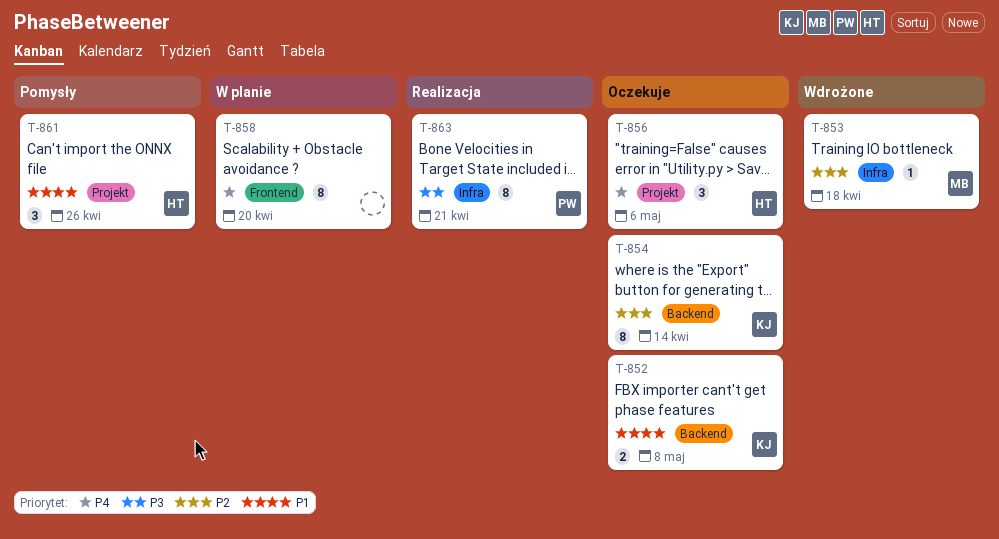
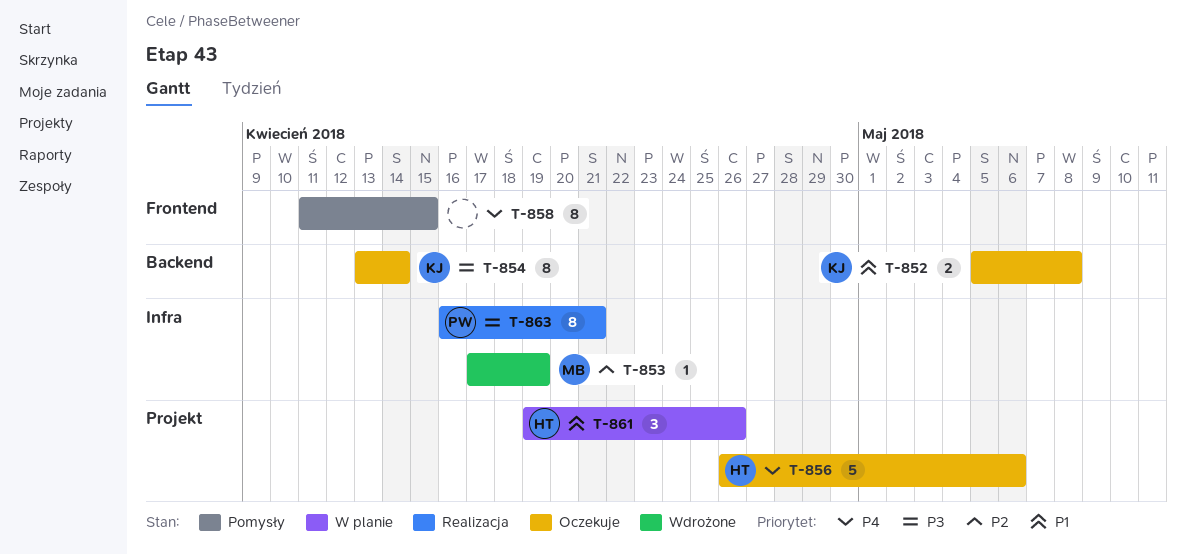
T-853, due: Apr 18 -> Apr 19
T-854, priority: P2 -> P3
T-856, estimate: 3 -> 5
T-858, status: W planie -> Pomysły
T-858, due: Apr 20 -> Apr 15
T-861, status: Pomysły -> W planie

